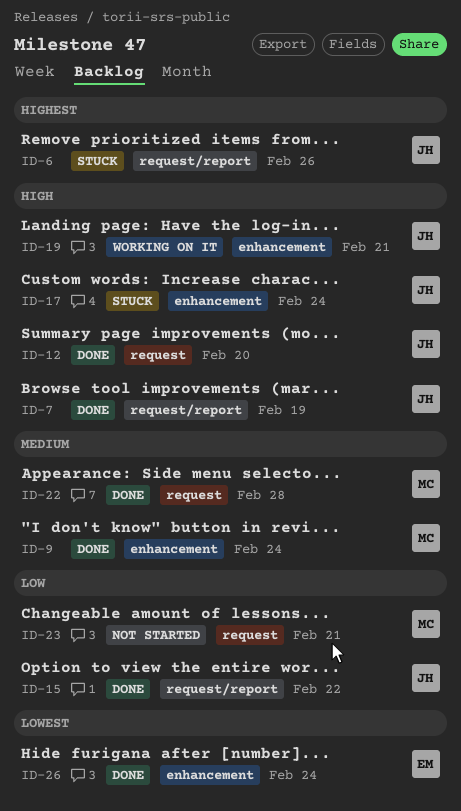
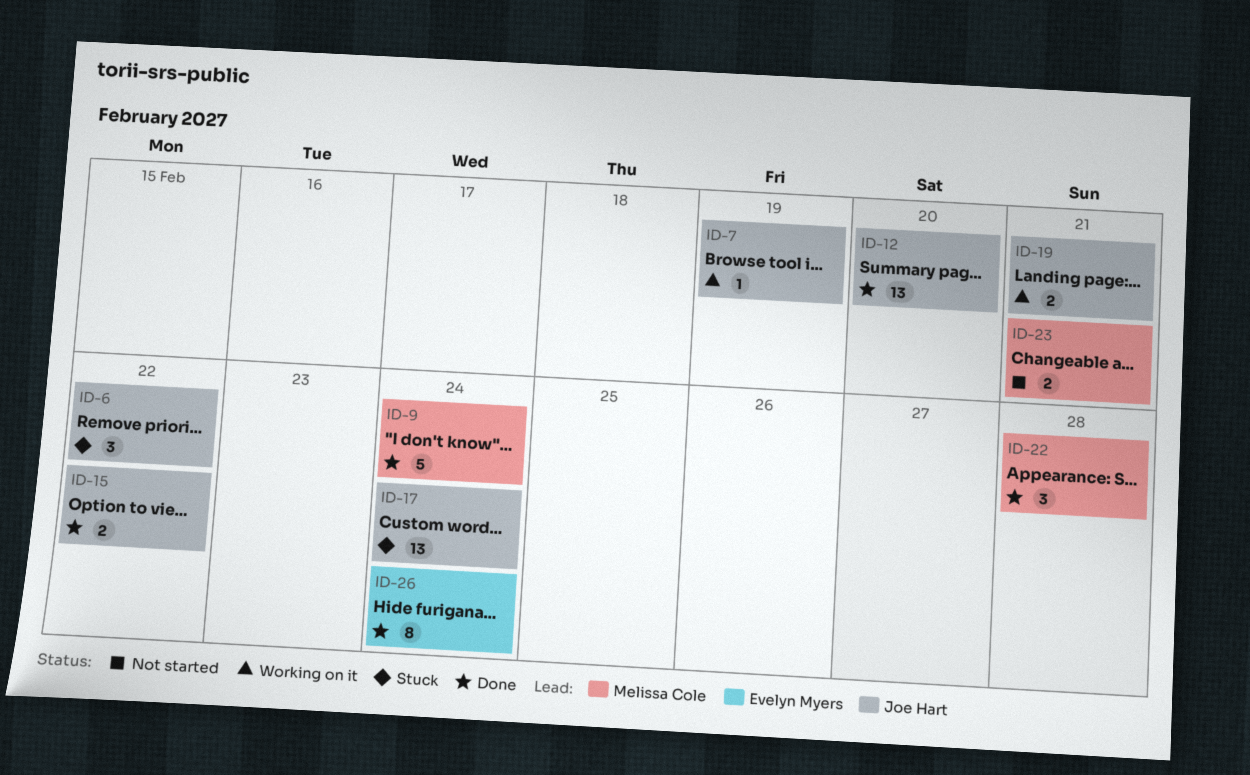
ID-6, due: Feb 26 -> Feb 22
ID-7, status: Done -> Working on it

